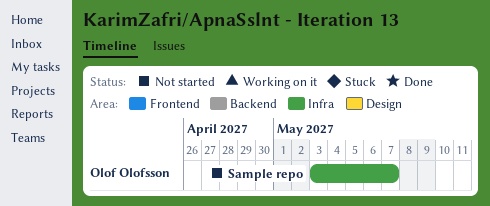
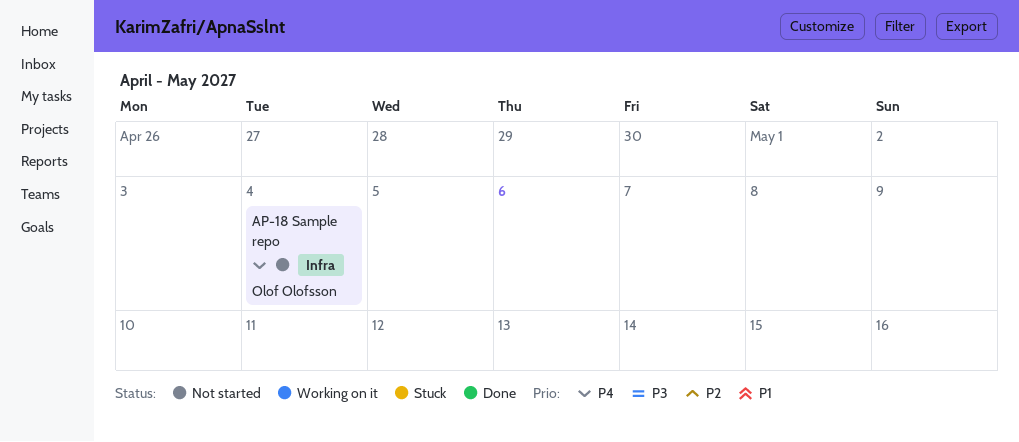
Sample repo, due: May 7 -> May 4

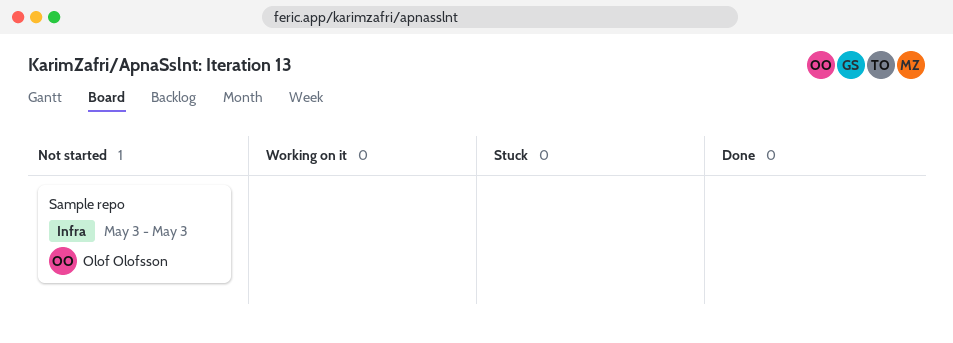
Sample repo, due: May 4 -> May 3

